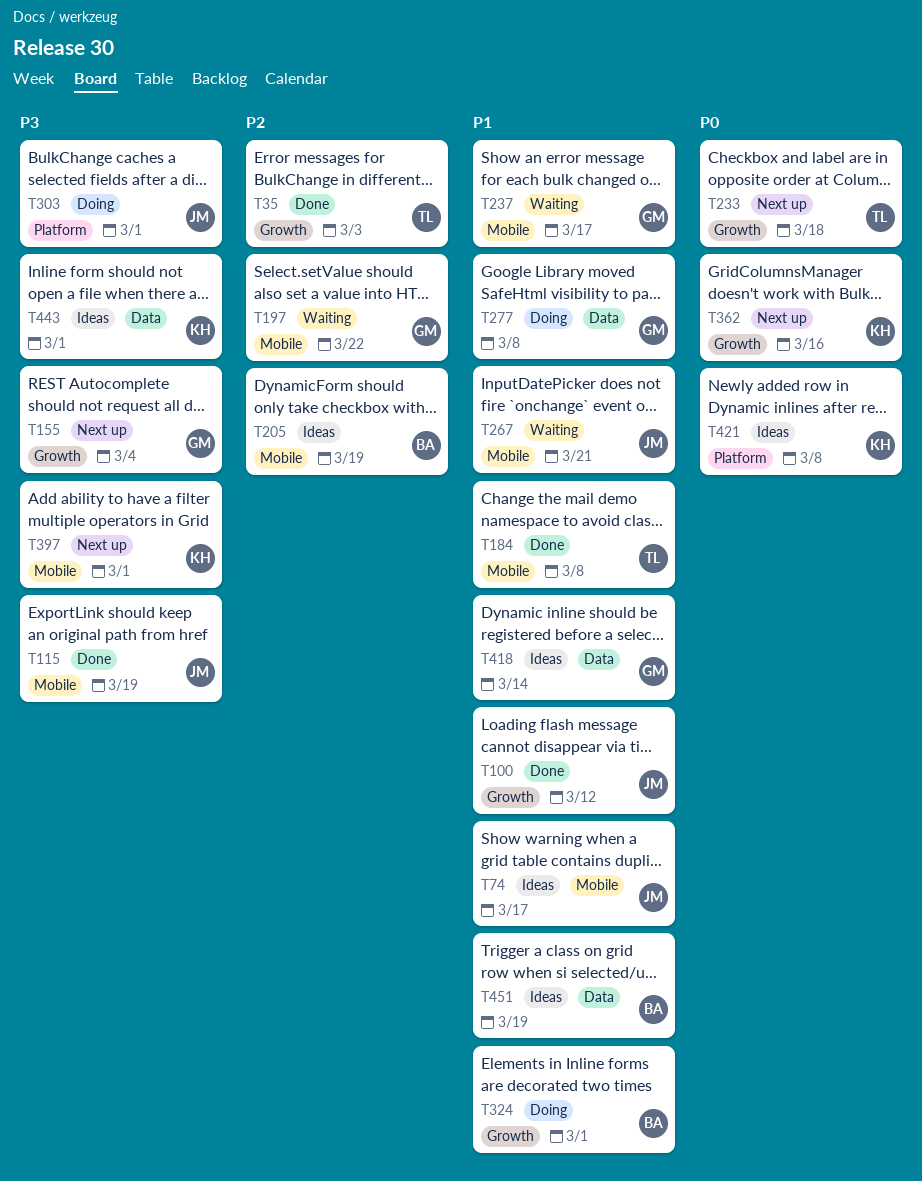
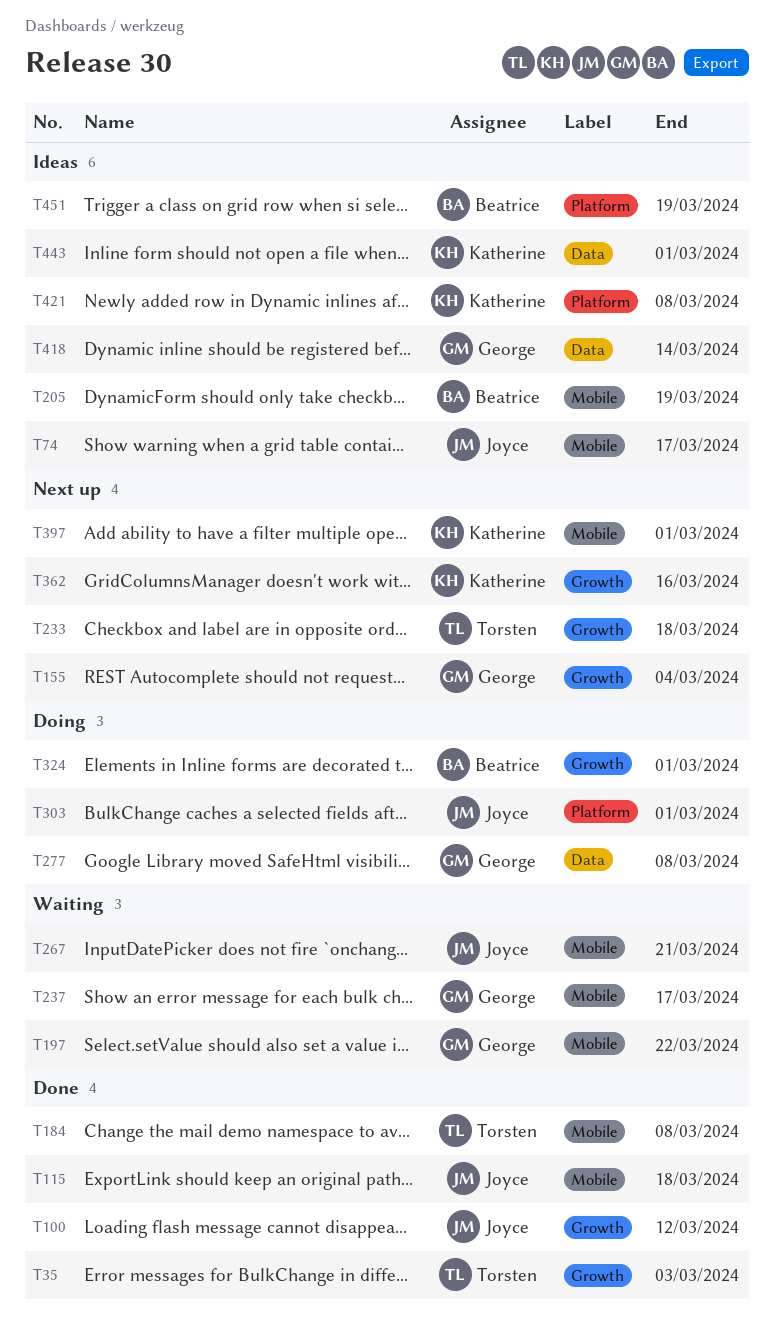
T115, due: Mar 19 -> Mar 18
T451, label: Data -> Platform

